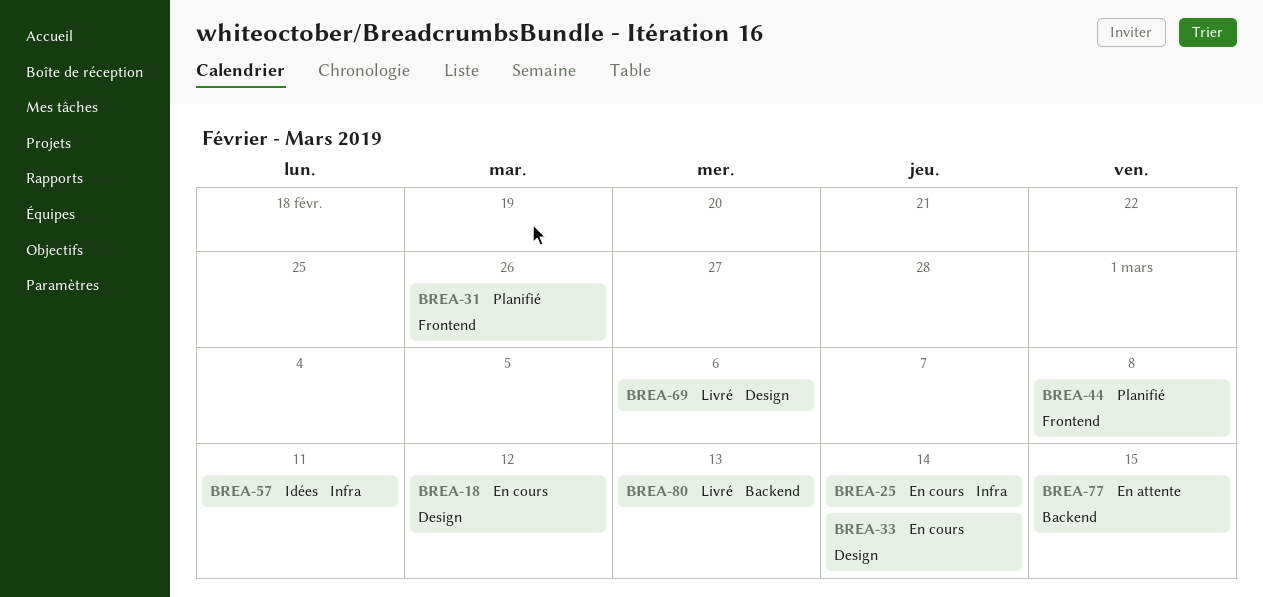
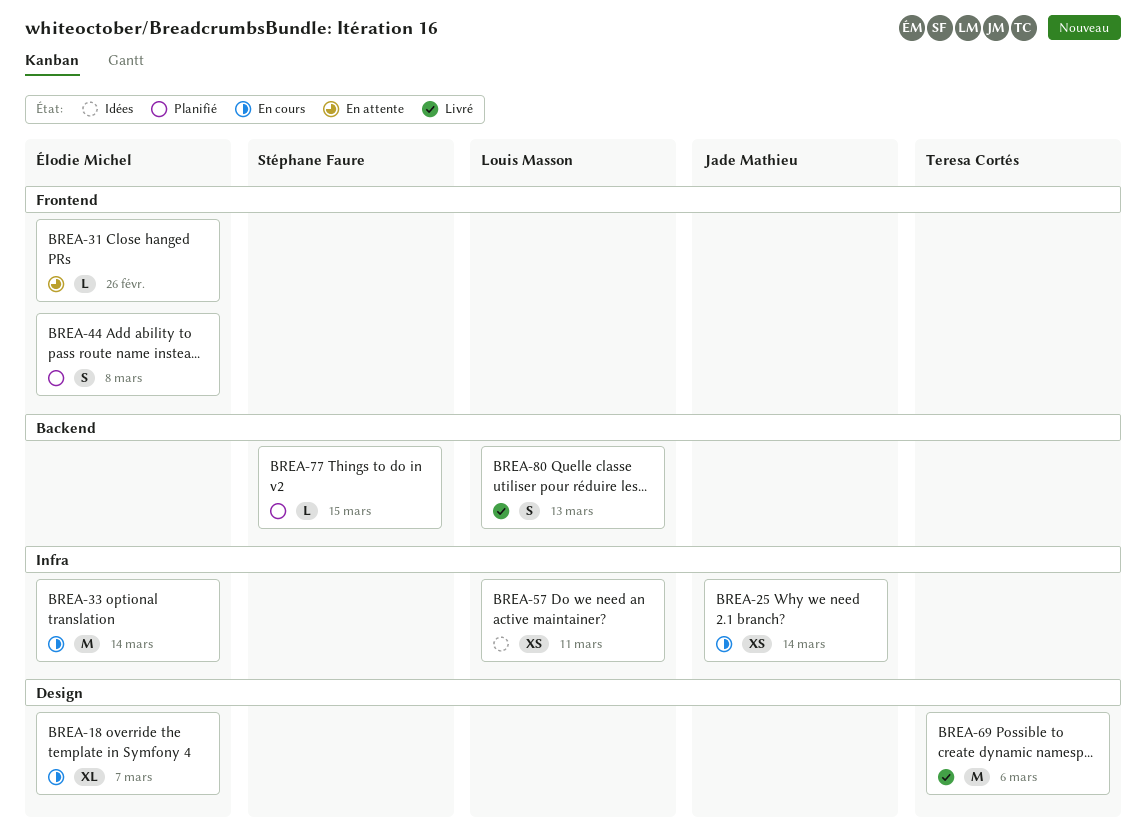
BREA-18, due: Mar 12 -> Mar 7
BREA-31, status: Planifié -> En attente
BREA-33, label: Design -> Infra
BREA-77, status: En attente -> Planifié

